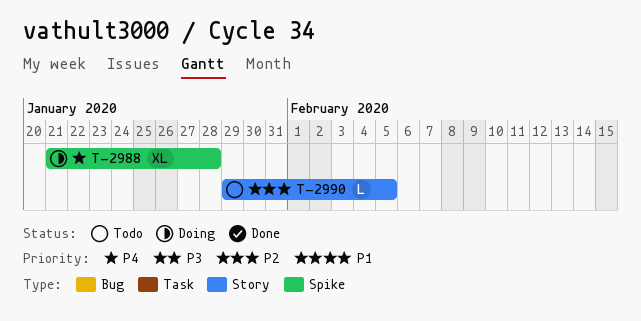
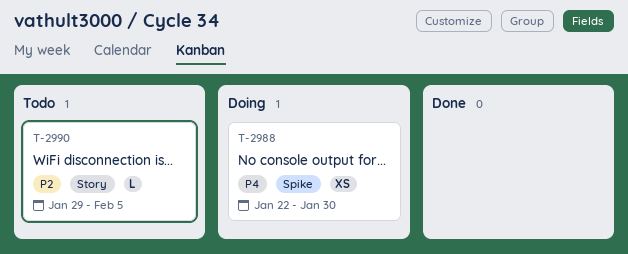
T-2988, estimate: XL -> XS
T-2988, start: Jan 21 -> Jan 22
T-2988, due: Jan 28 -> Jan 30

